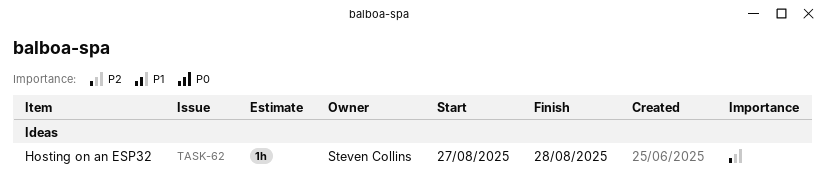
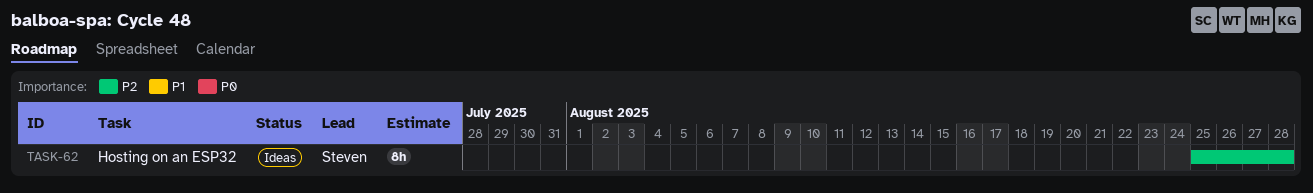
TASK-62, estimate: 1h -> 8h
TASK-62, start: Aug 27 -> Aug 25

